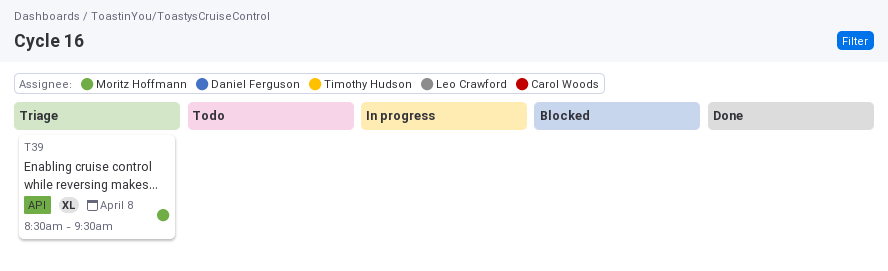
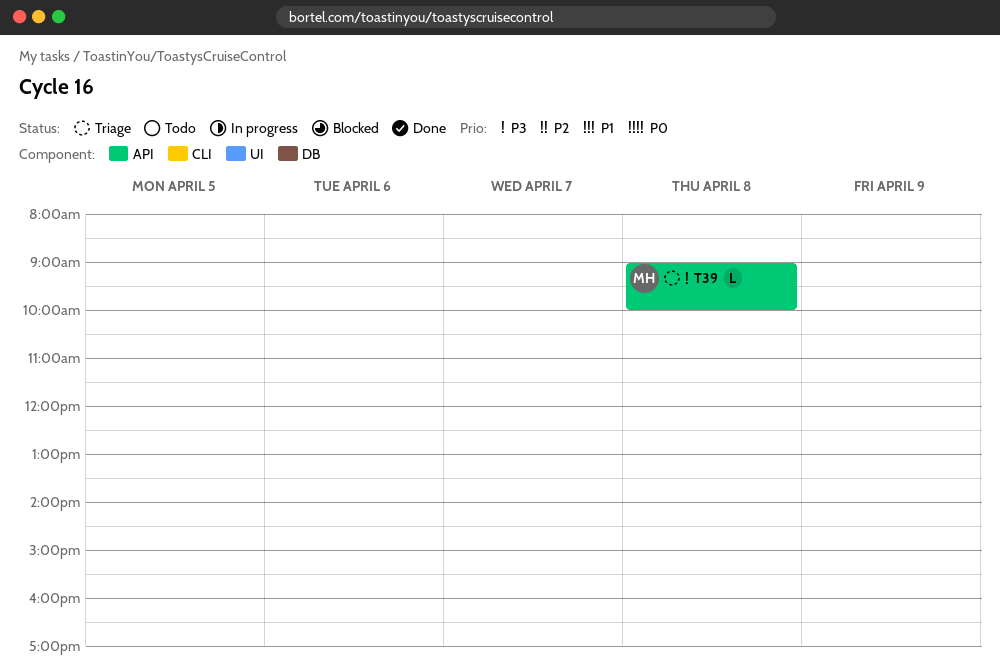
T39, estimate: XL -> L
T39, begins: 08:30 -> 09:00
T39, ends: 09:30 -> 10:00

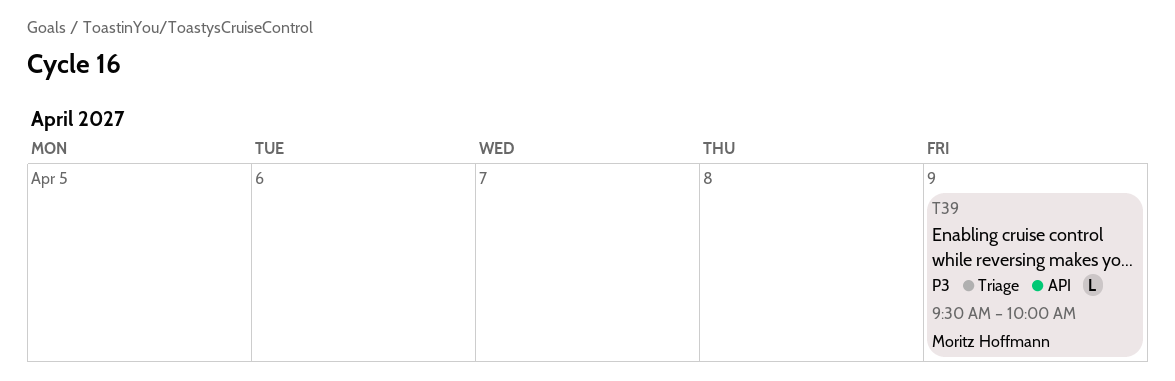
T39, day: Apr 8 -> Apr 9
T39, begins: 09:00 -> 09:30

